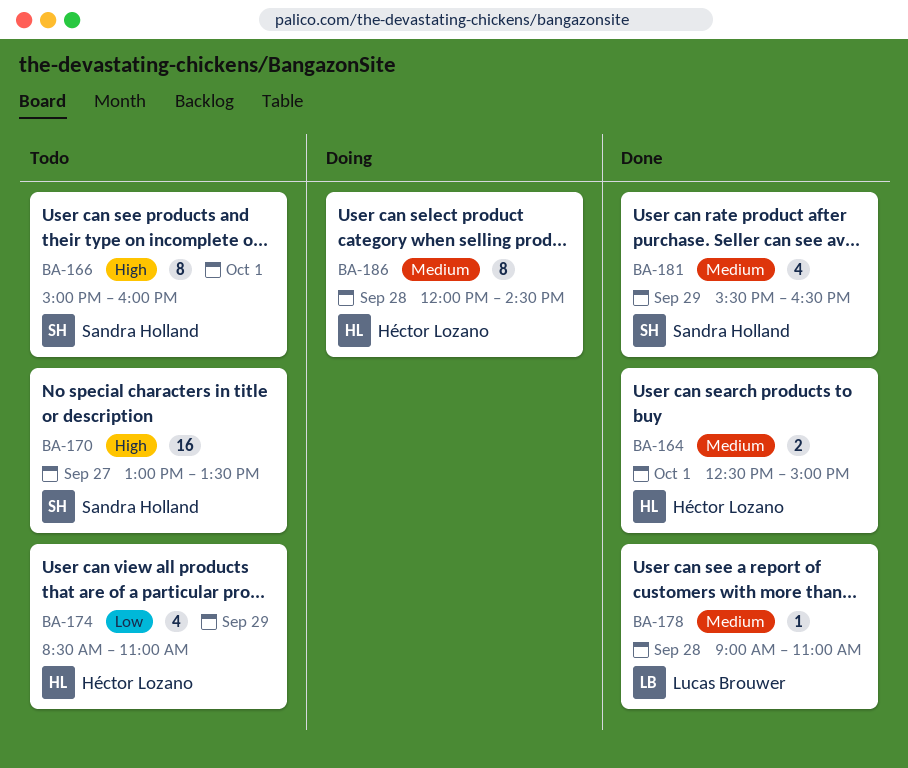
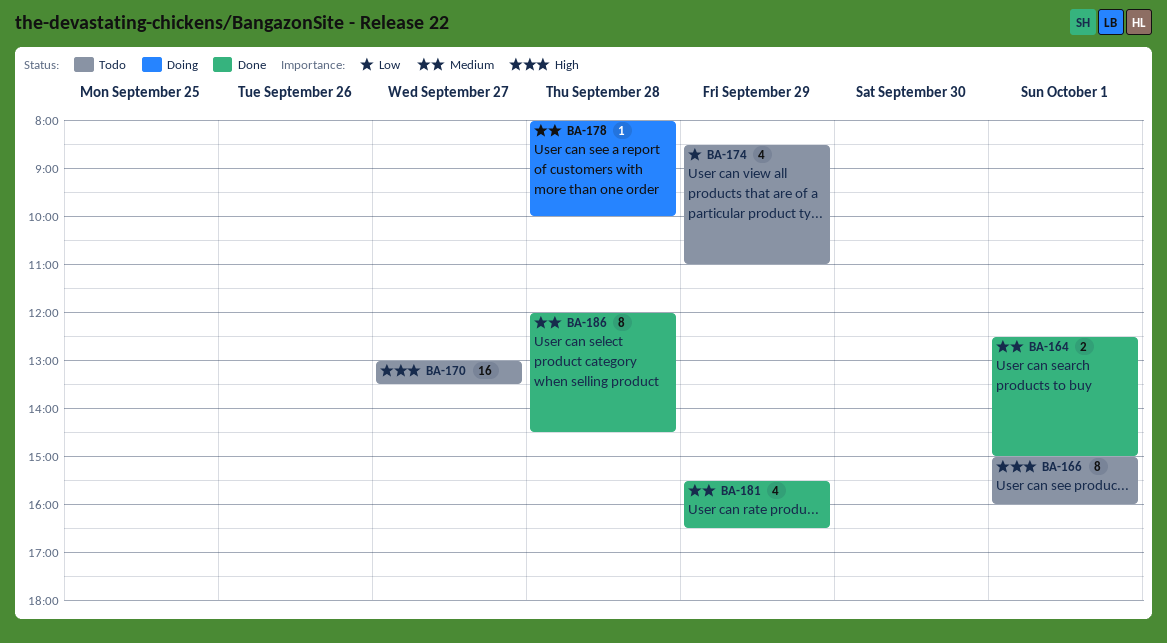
BA-178, status: Done -> Doing
BA-178, begins: 09:00 -> 08:00
BA-178, ends: 11:00 -> 10:00
BA-186, status: Doing -> Done

